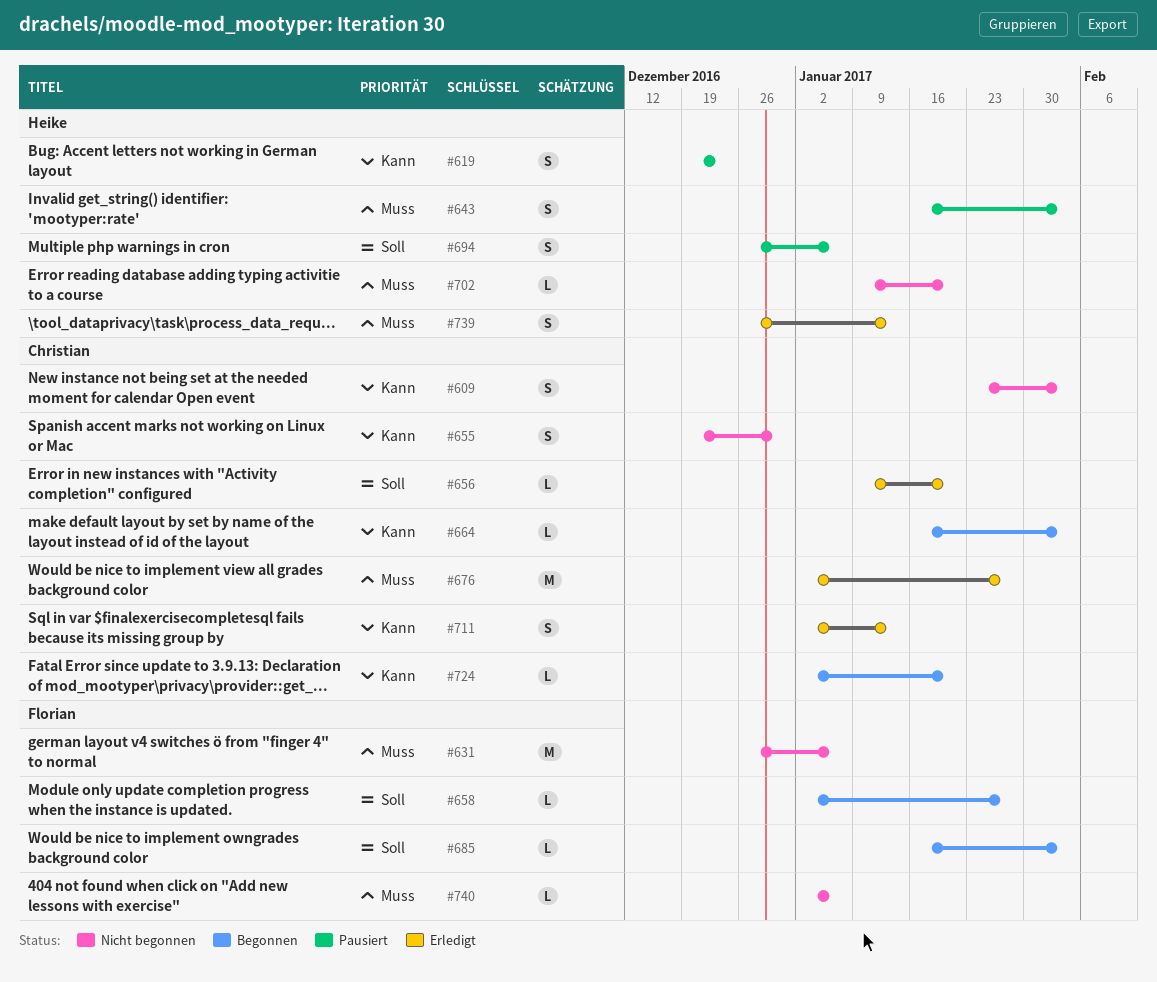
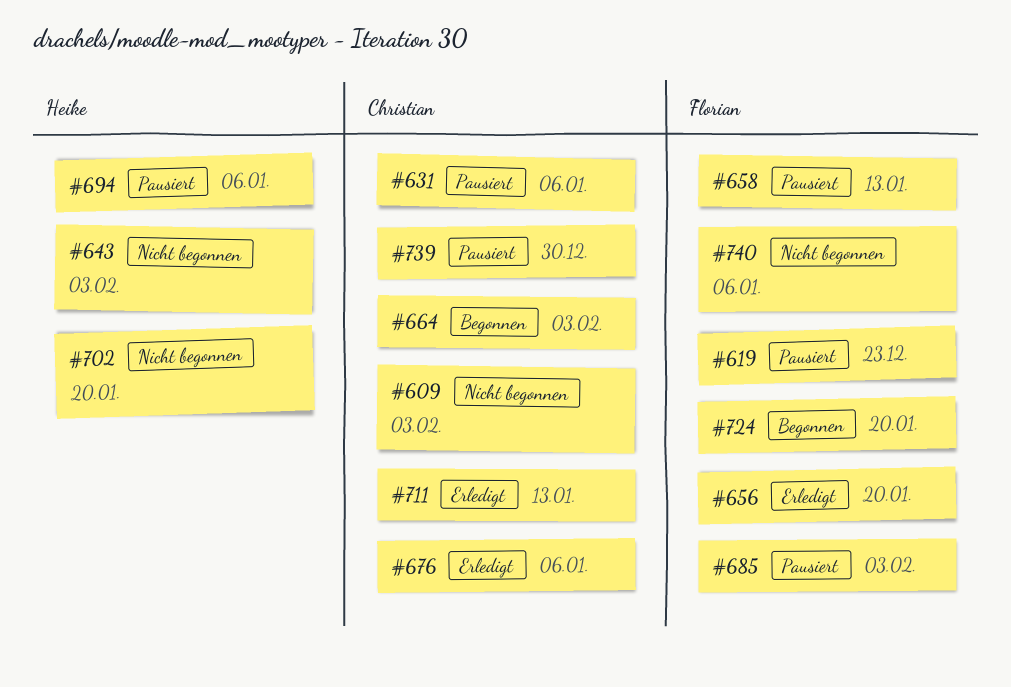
#619, owner: Heike -> Florian
#631, status: Nicht begonnen -> Pausiert
#631, owner: Florian -> Christian
#643, status: Pausiert -> Nicht begonnen
#655: present -> none
#656, owner: Christian -> Florian
#658, status: Begonnen -> Pausiert
#658, due: Jan 27 -> Jan 13
#676, due: Jan 27 -> Jan 6
#685, status: Begonnen -> Pausiert
#724, owner: Christian -> Florian
#739, status: Erledigt -> Pausiert
#739, owner: Heike -> Christian
#739, due: Jan 13 -> Dec 30

